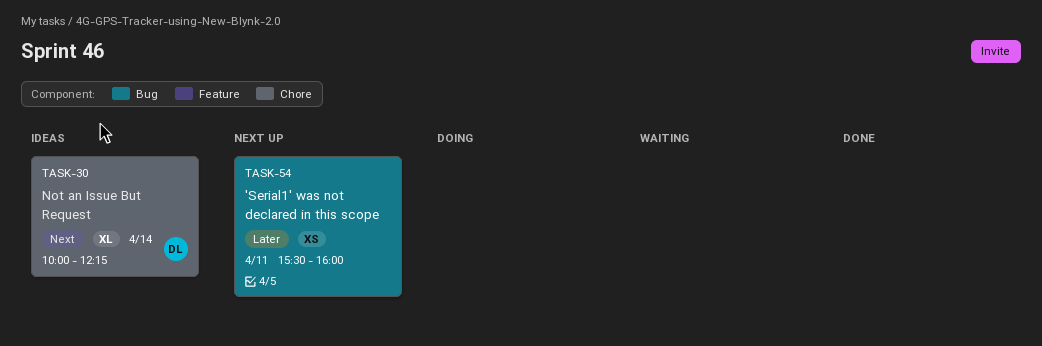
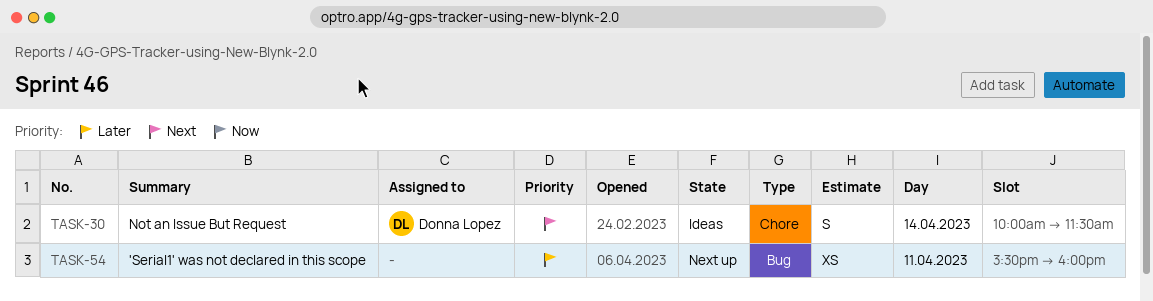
TASK-30, estimate: XL -> S
TASK-30, ends: 12:15 -> 11:30

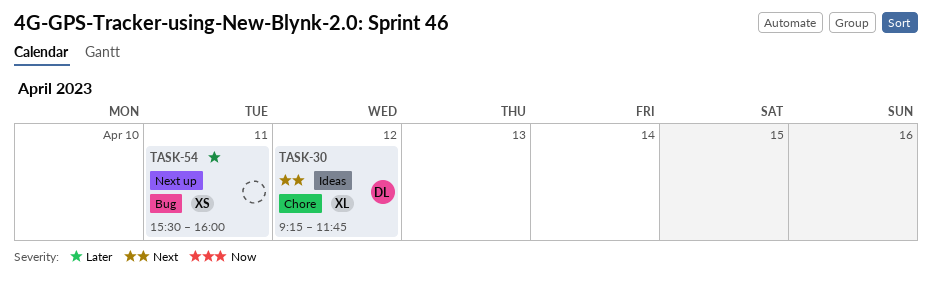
TASK-30, estimate: S -> XL
TASK-30, day: Apr 14 -> Apr 12
TASK-30, begins: 10:00 -> 09:15
TASK-30, ends: 11:30 -> 11:45

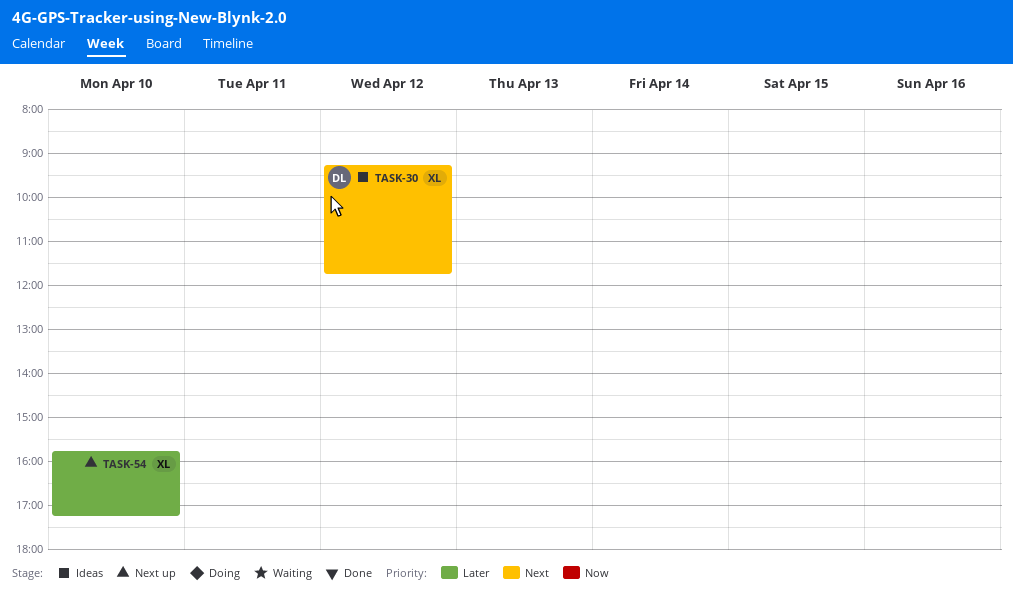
TASK-54, estimate: XS -> XL
TASK-54, day: Apr 11 -> Apr 10
TASK-54, begins: 15:30 -> 15:45
TASK-54, ends: 16:00 -> 17:15

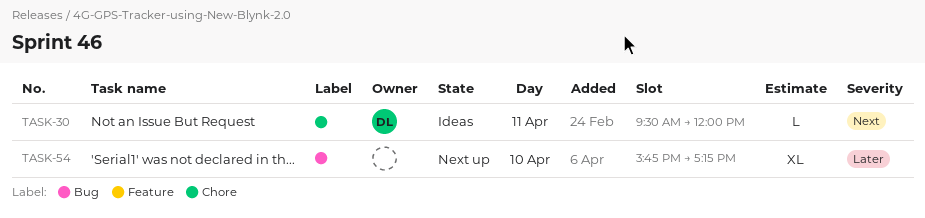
TASK-30, estimate: XL -> L
TASK-30, day: Apr 12 -> Apr 11
TASK-30, begins: 09:15 -> 09:30
TASK-30, ends: 11:45 -> 12:00

